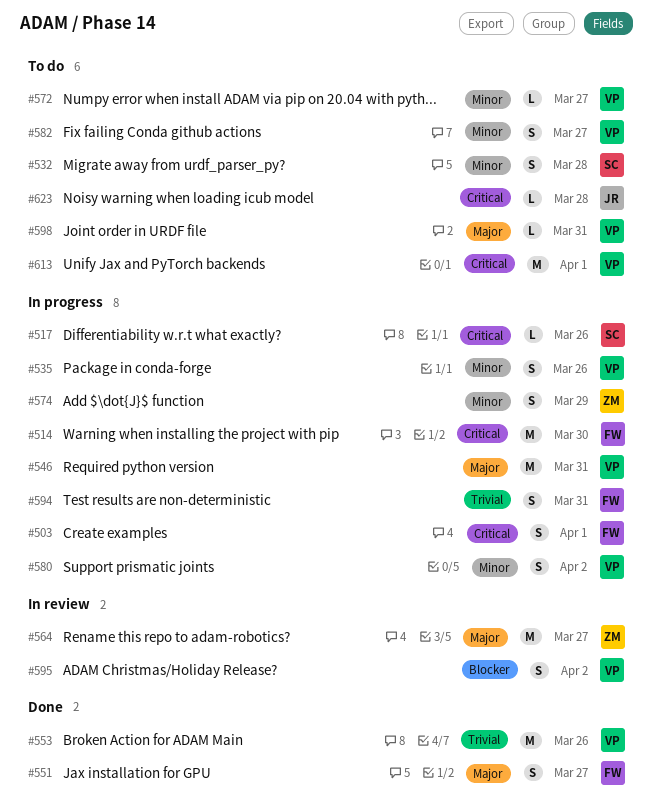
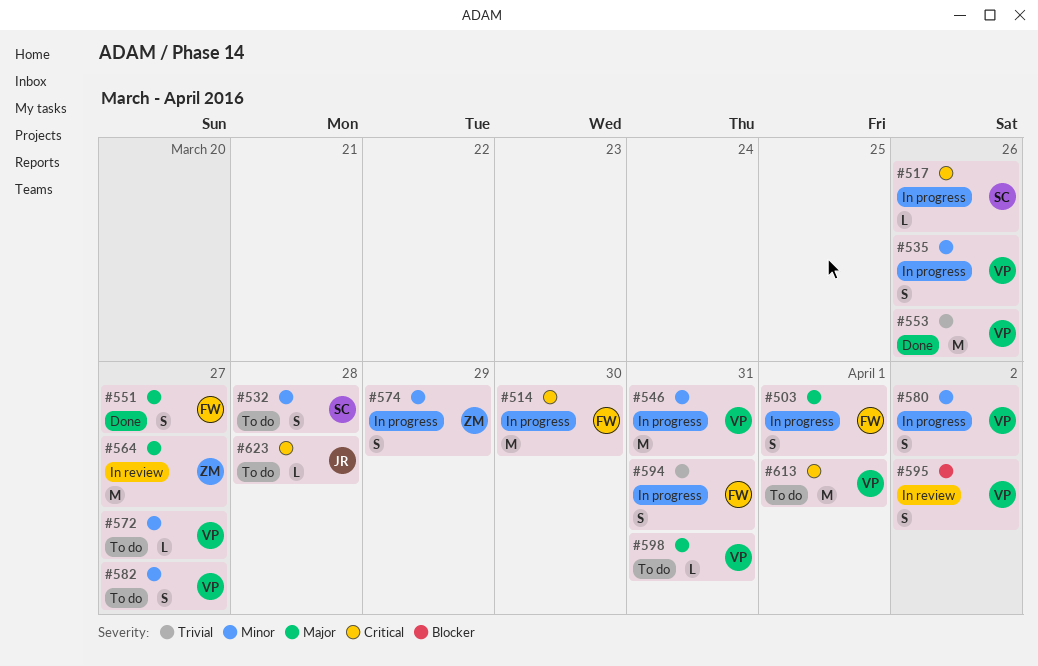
#503, priority: Critical -> Major
#546, priority: Major -> Minor

